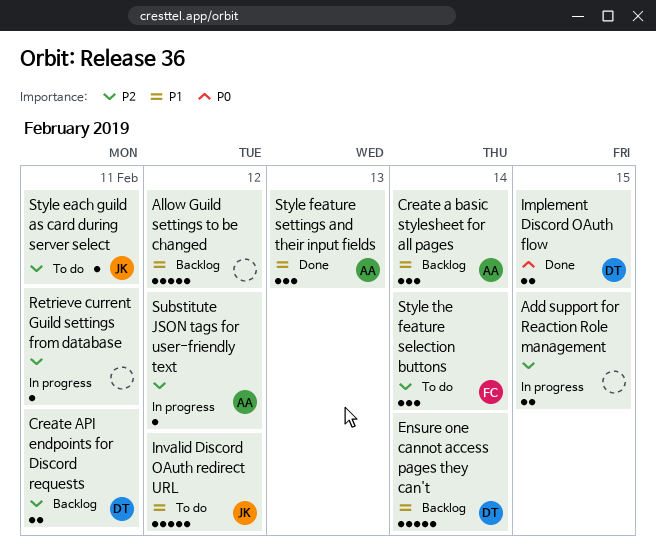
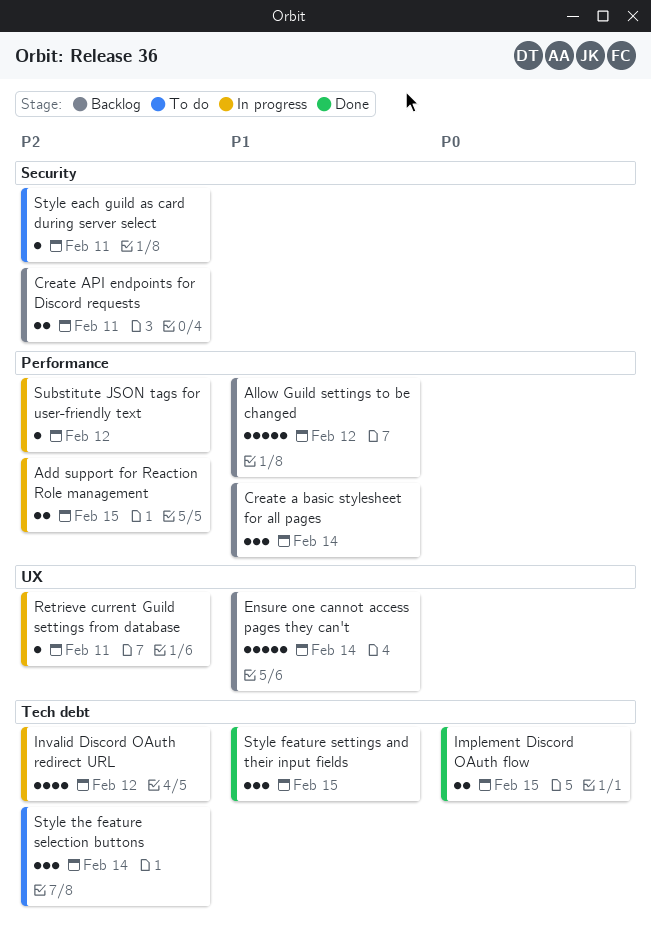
Invalid Discord OAuth redirect URL, status: To do -> In progress
Invalid Discord OAuth redirect URL, priority: P1 -> P2
Invalid Discord OAuth redirect URL, estimate: 5 -> 4
Style feature settings and their input fields, due: Feb 13 -> Feb 15

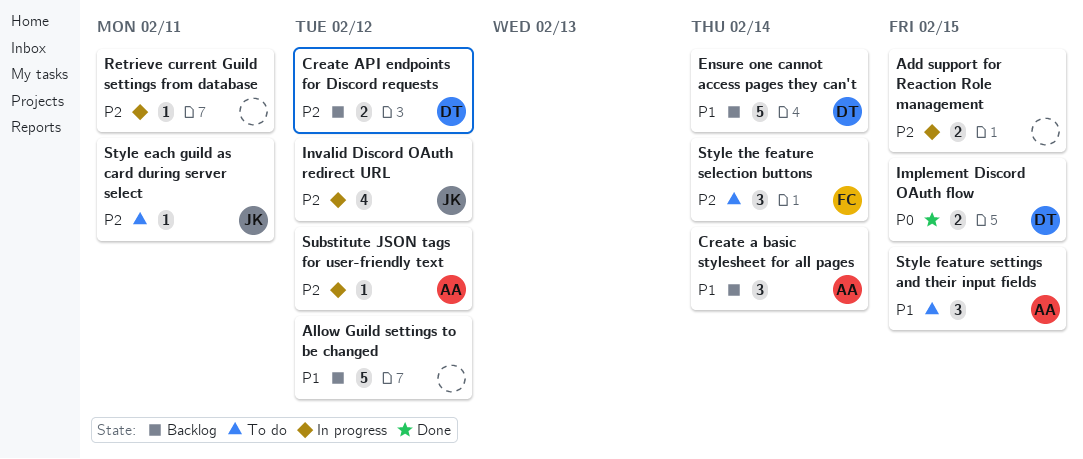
Create API endpoints for Discord requests, due: Feb 11 -> Feb 12
Style feature settings and their input fields, status: Done -> To do

